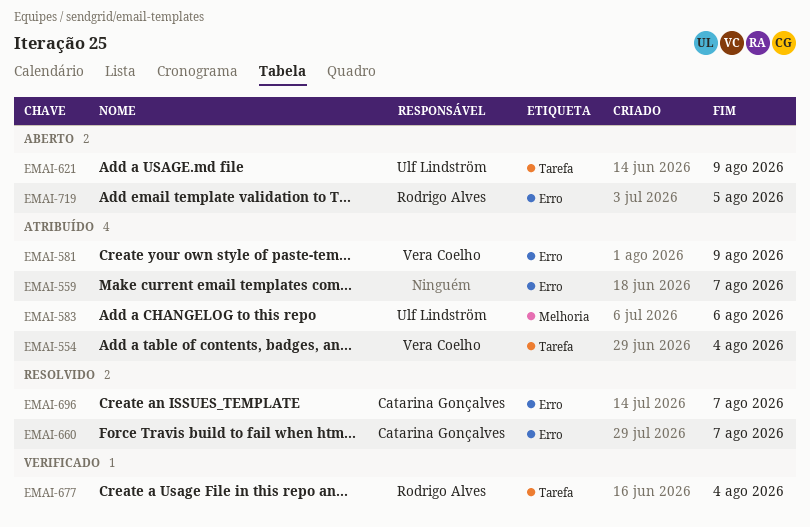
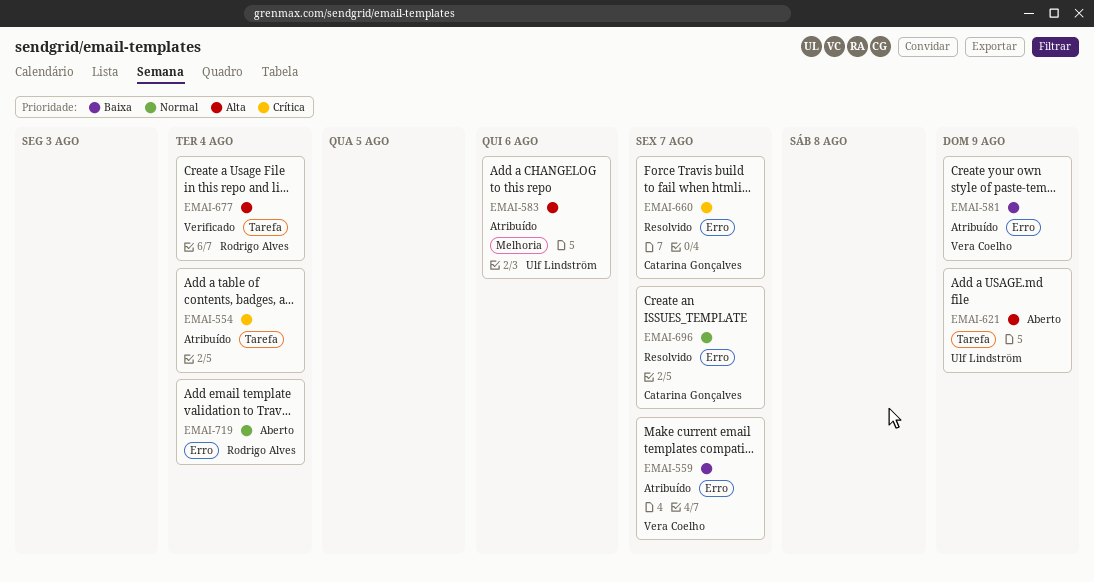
EMAI-554, owner: Vera Coelho -> none
EMAI-559, owner: none -> Vera Coelho
EMAI-719, due: Aug 5 -> Aug 4

